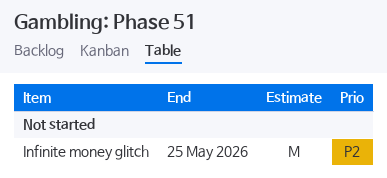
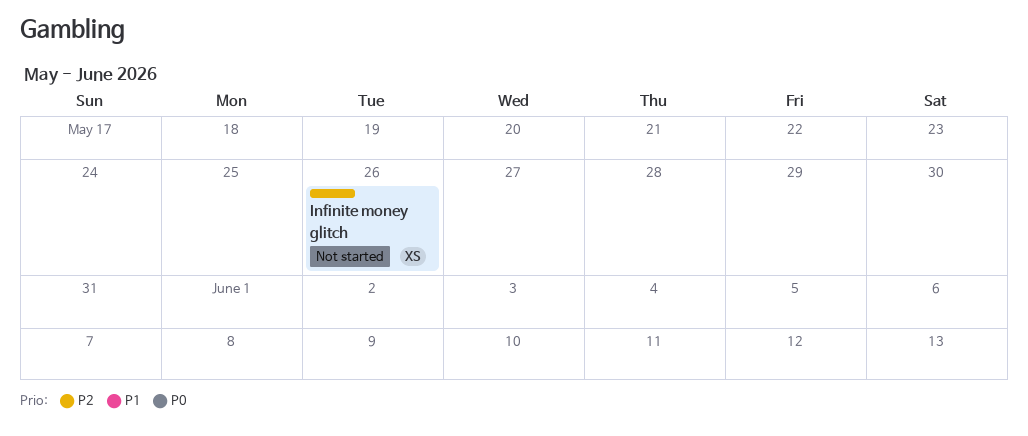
Infinite money glitch, estimate: M -> XS
Infinite money glitch, due: May 25 -> May 26

